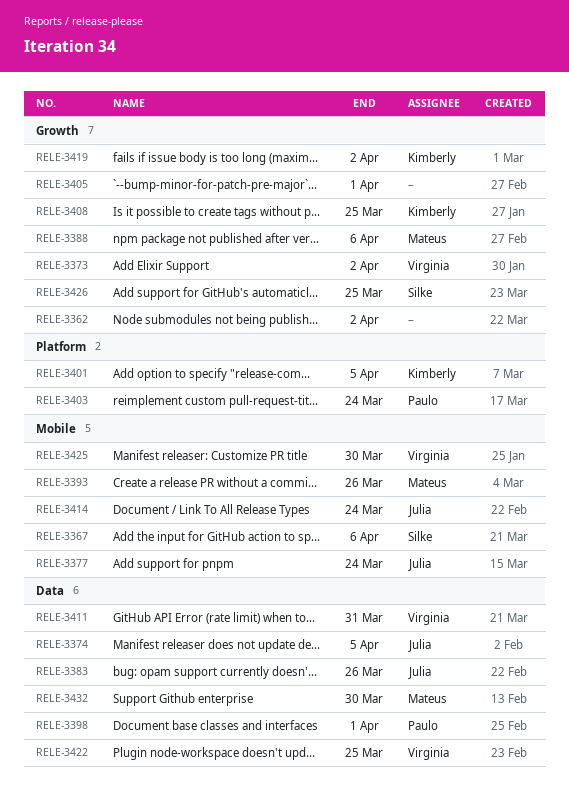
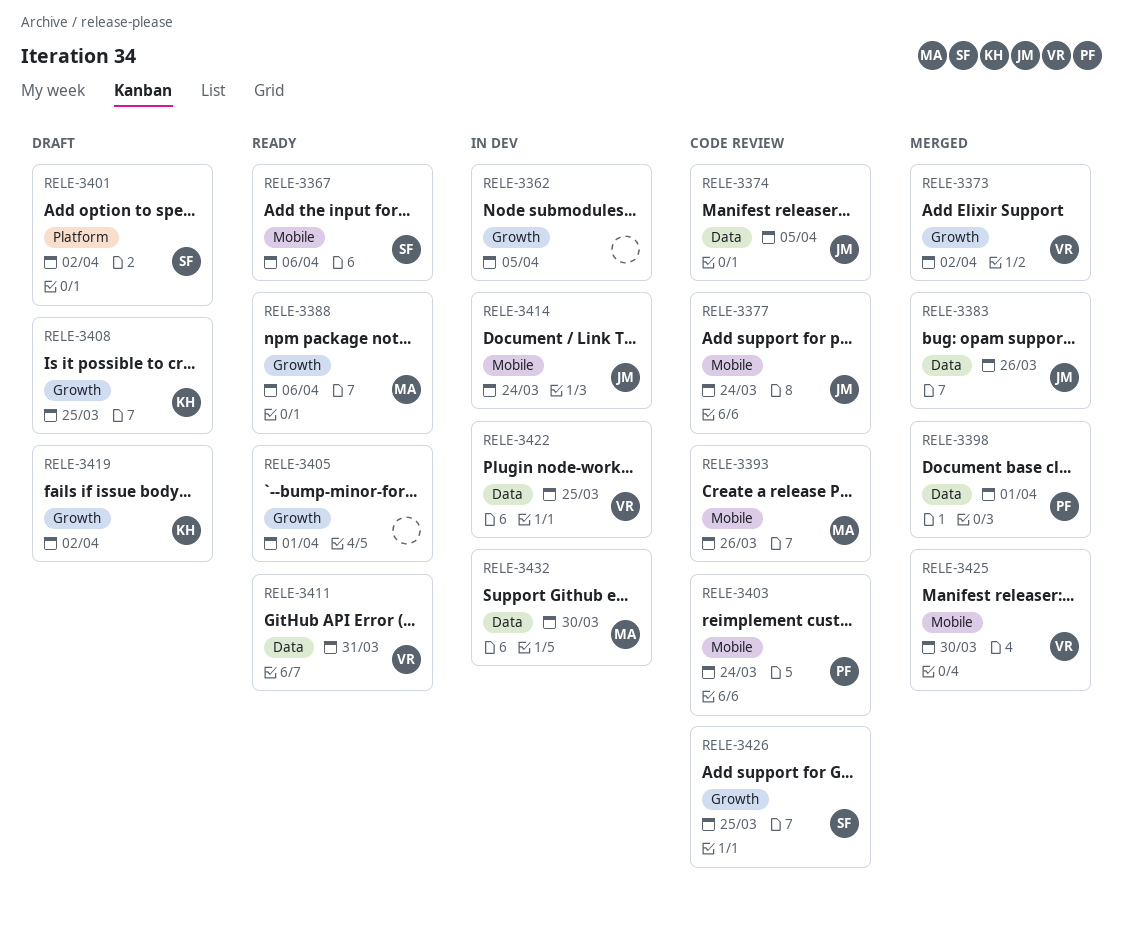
RELE-3362, due: Apr 2 -> Apr 5
RELE-3401, owner: Kimberly -> Silke
RELE-3401, due: Apr 5 -> Apr 2
RELE-3403, label: Platform -> Mobile

